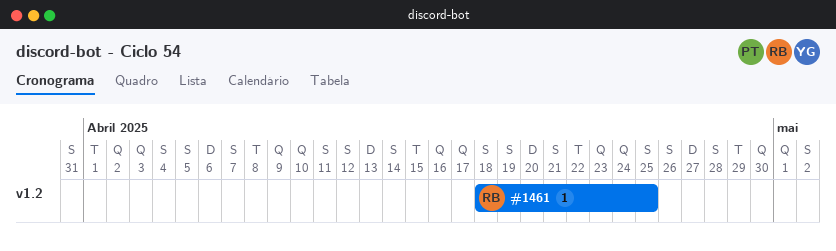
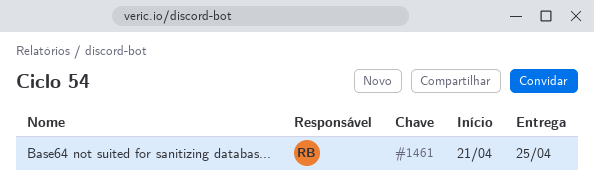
#1461, start: Apr 18 -> Apr 21

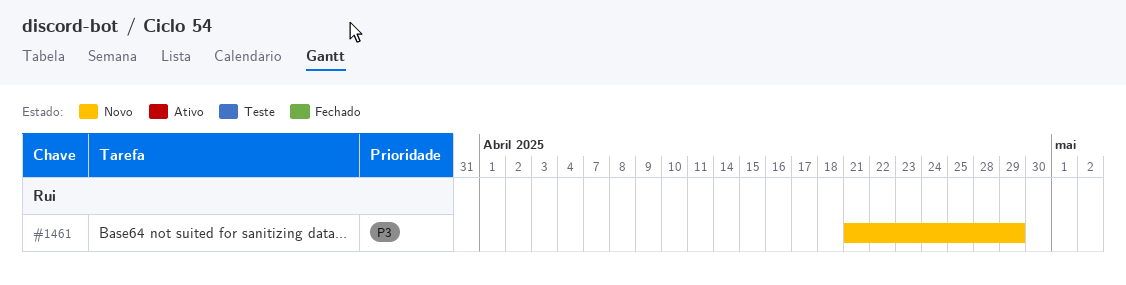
#1461, due: Apr 25 -> Apr 29

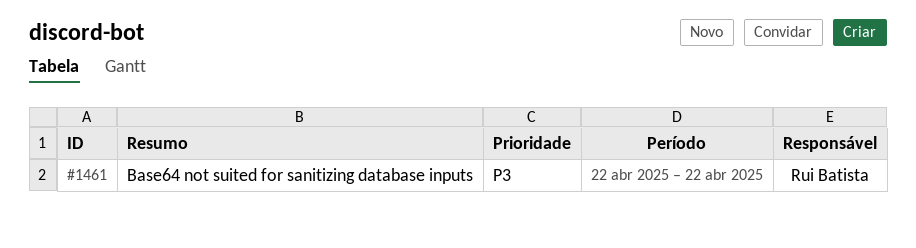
#1461, start: Apr 21 -> Apr 22
#1461, due: Apr 29 -> Apr 22

